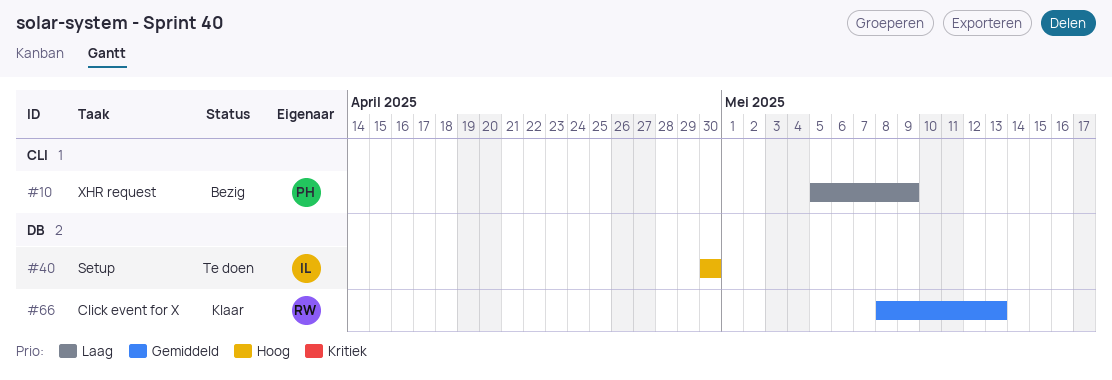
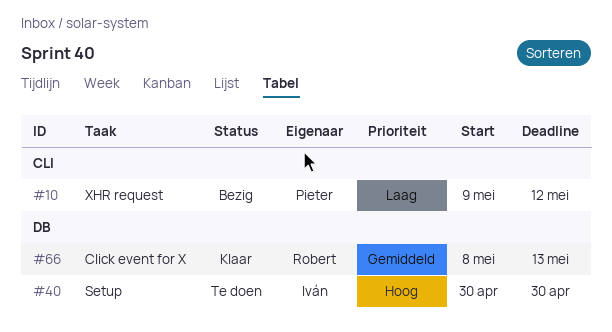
#10, start: May 5 -> May 9
#10, due: May 9 -> May 12

